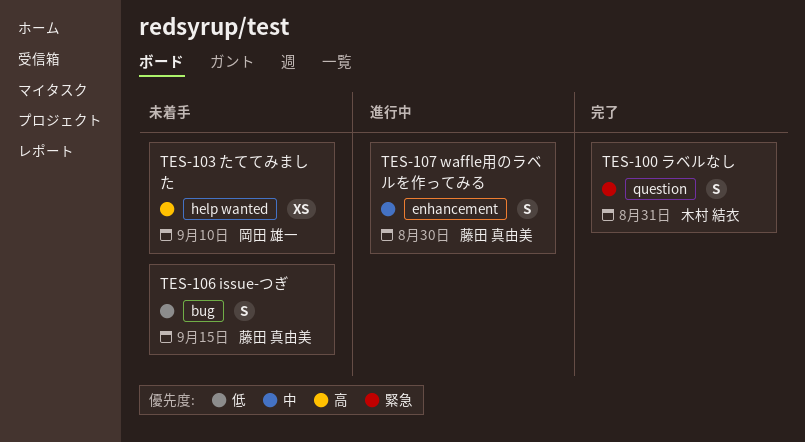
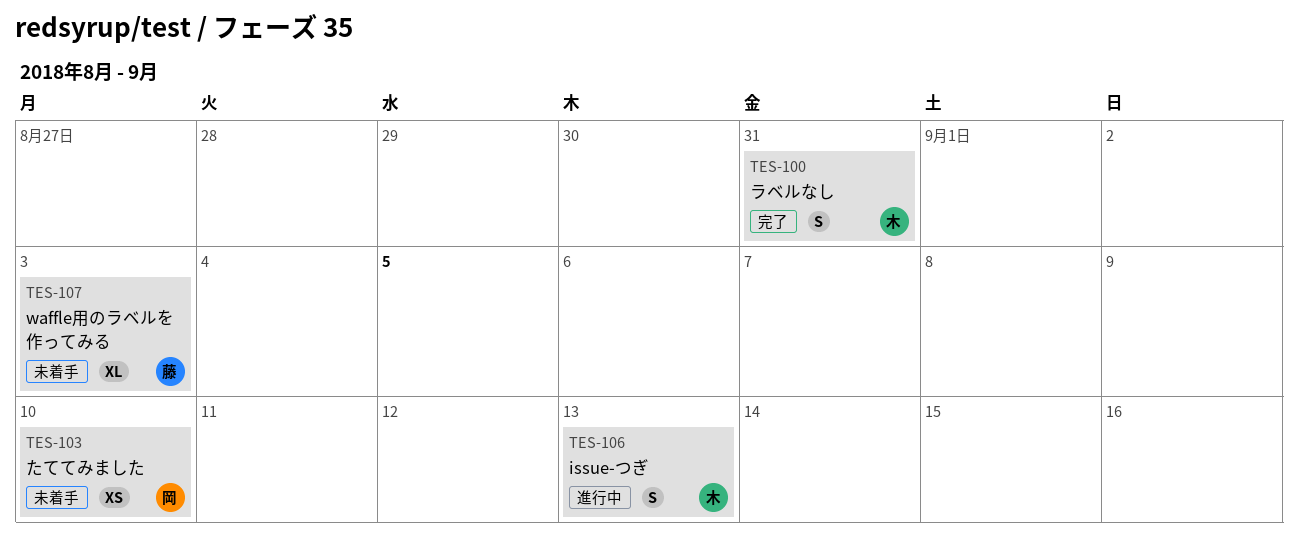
TES-106, status: 未着手 -> 進行中
TES-106, owner: 藤田 真由美 -> 木村 結衣
TES-106, due: Sep 15 -> Sep 13
TES-107, status: 進行中 -> 未着手
TES-107, estimate: S -> XL
TES-107, due: Aug 30 -> Sep 3

